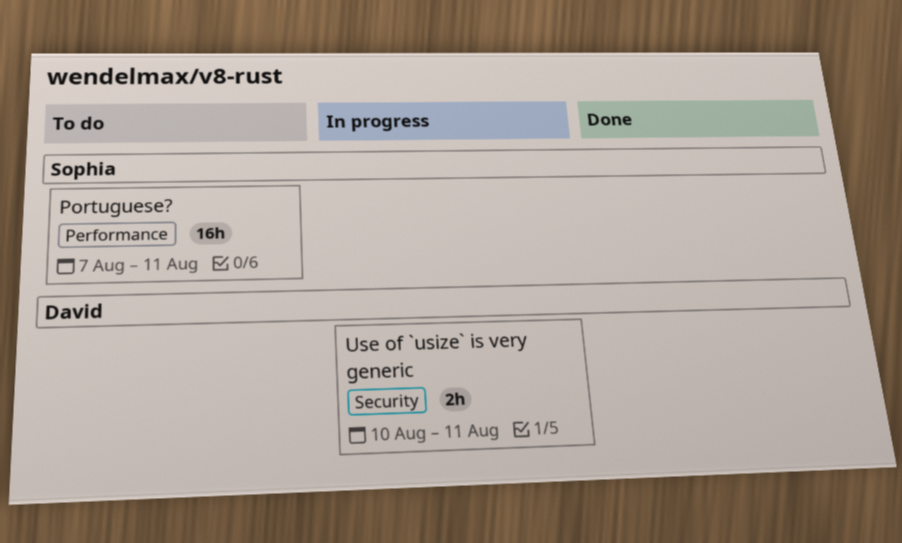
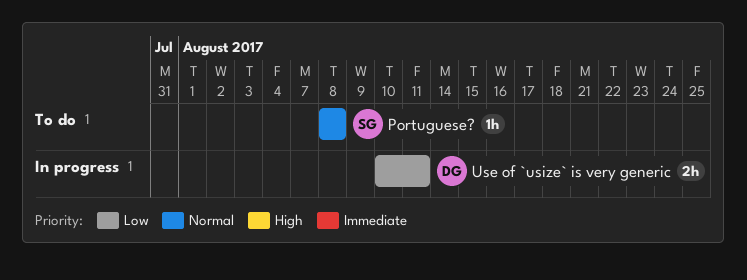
Portuguese?, estimate: 16h -> 1h
Portuguese?, start: Aug 7 -> Aug 8
Portuguese?, due: Aug 11 -> Aug 8

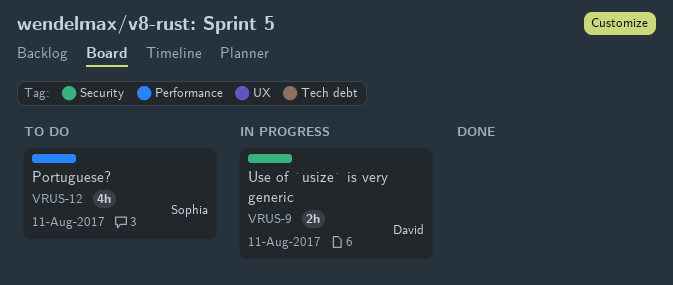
Portuguese?, estimate: 1h -> 4h
Portuguese?, due: Aug 8 -> Aug 11

